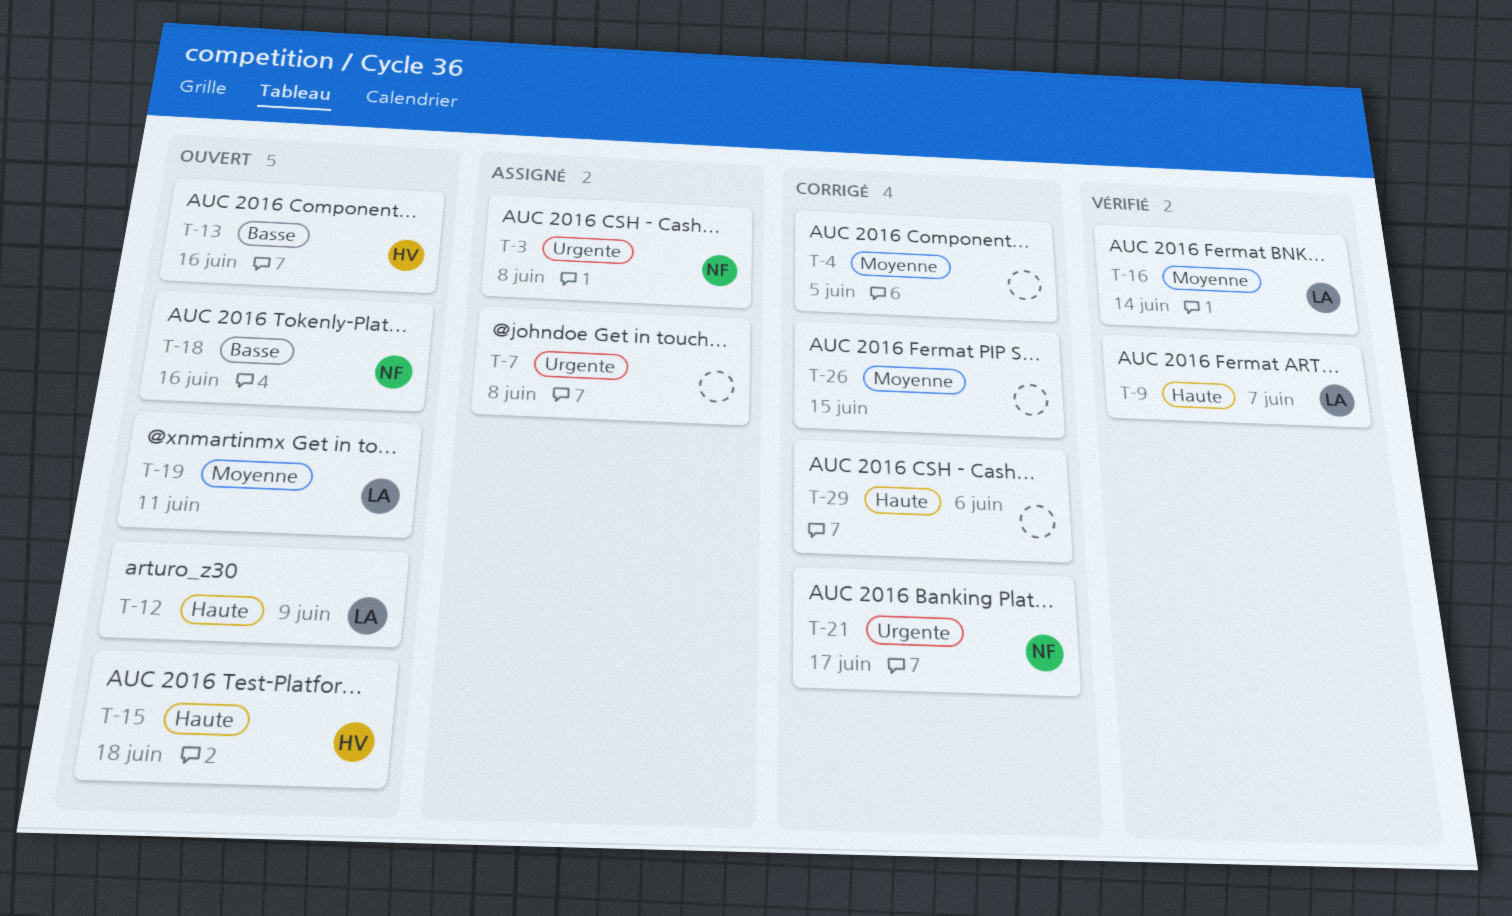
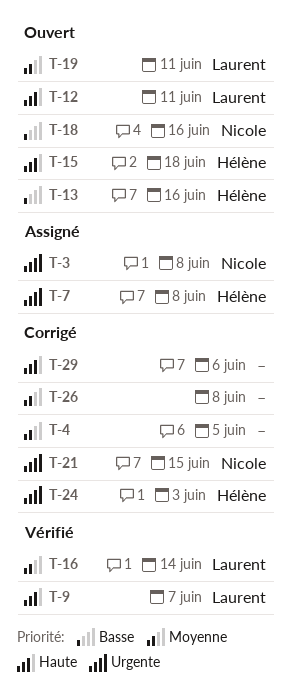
T-7, owner: none -> Hélène
T-12, due: Jun 9 -> Jun 11
T-21, due: Jun 17 -> Jun 15
T-24: none -> present
T-26, due: Jun 15 -> Jun 8

